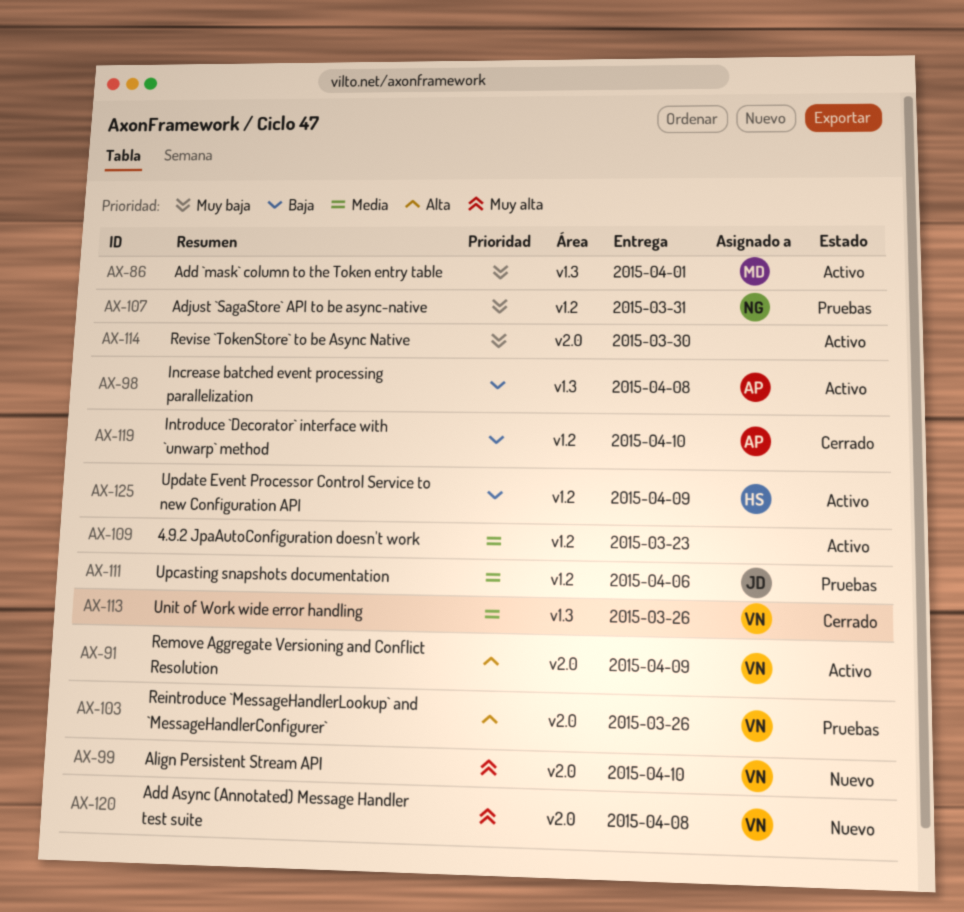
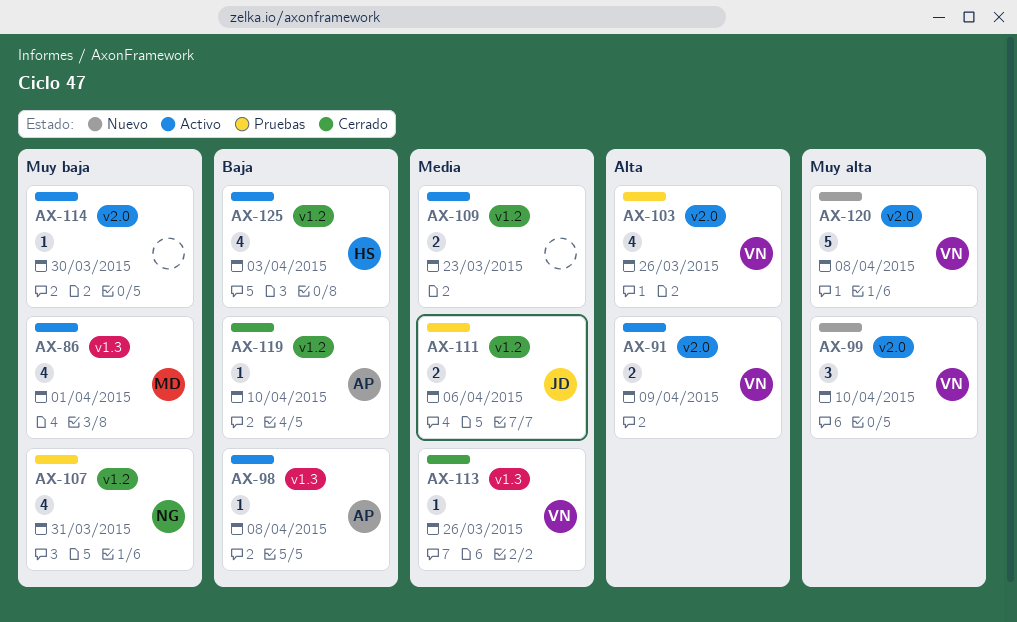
AX-125, due: Apr 9 -> Apr 3

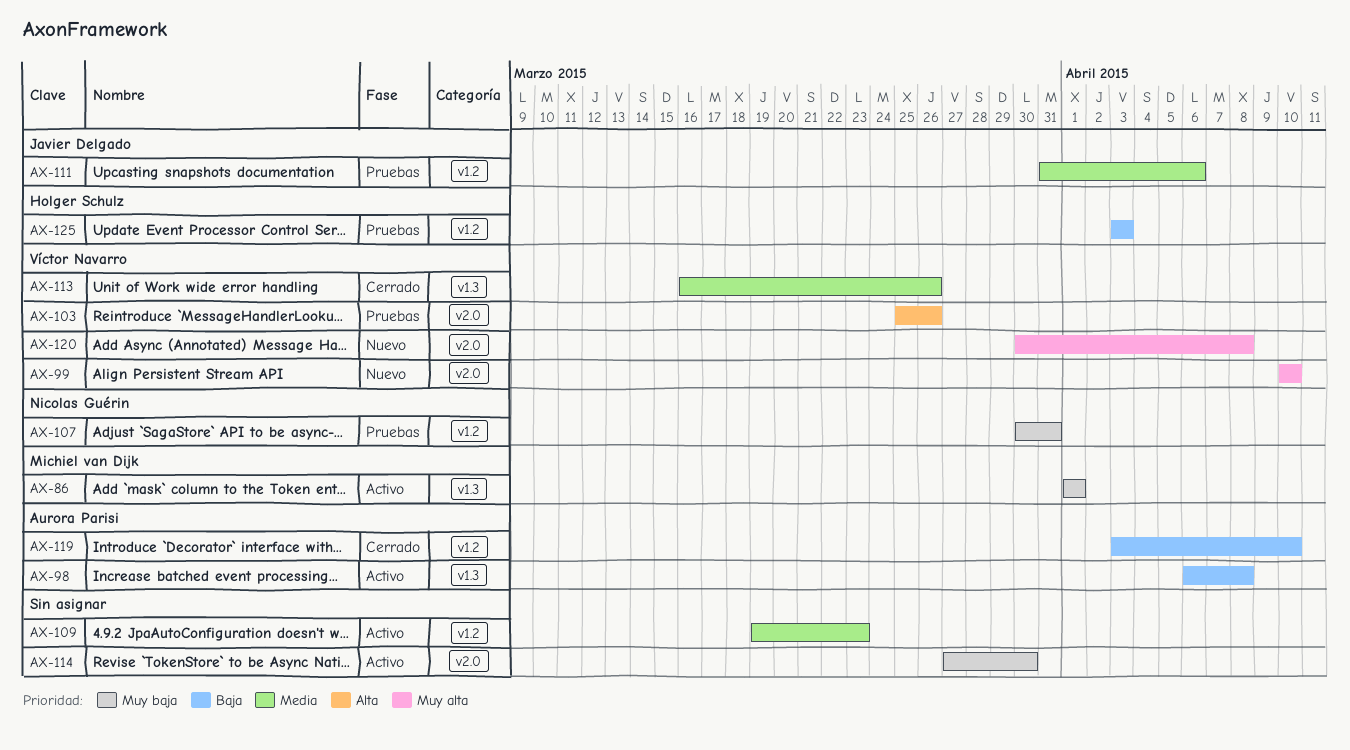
AX-91: present -> none
AX-125, status: Activo -> Pruebas

